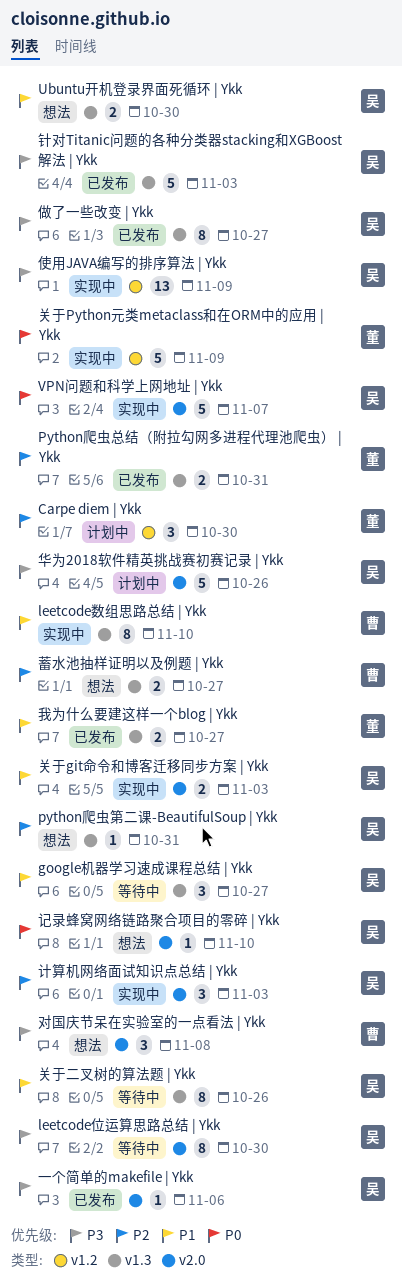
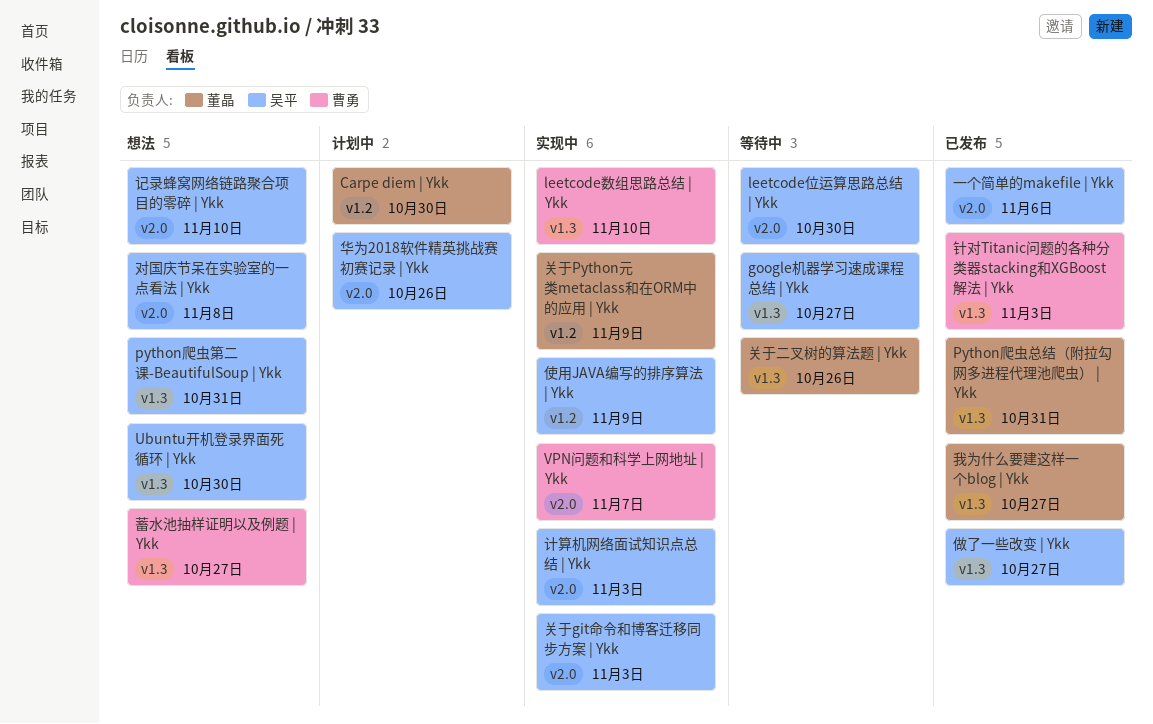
VPN问题和科学上网地址 | Ykk, owner: 吴平 -> 曹勇
关于二叉树的算法题 | Ykk, owner: 吴平 -> 董晶
对国庆节呆在实验室的一点看法 | Ykk, owner: 曹勇 -> 吴平
针对Titanic问题的各种分类器stacking和XGBoost解法 | Ykk, owner: 吴平 -> 曹勇

